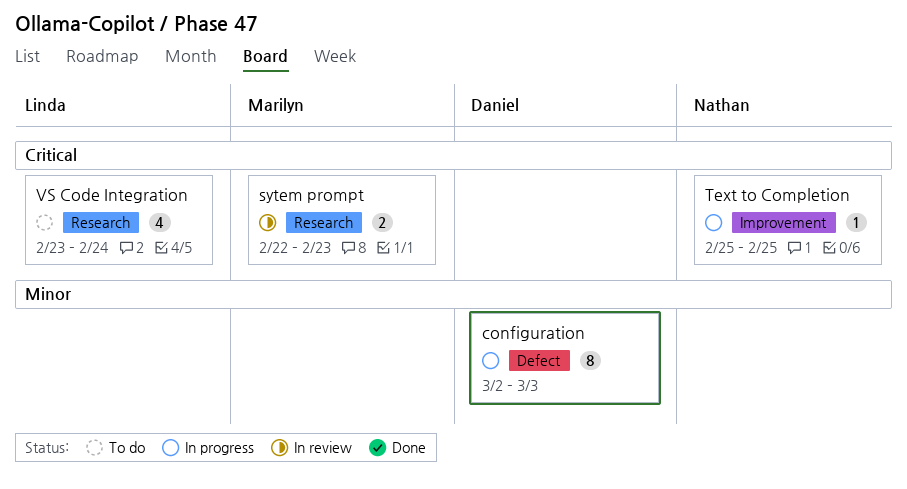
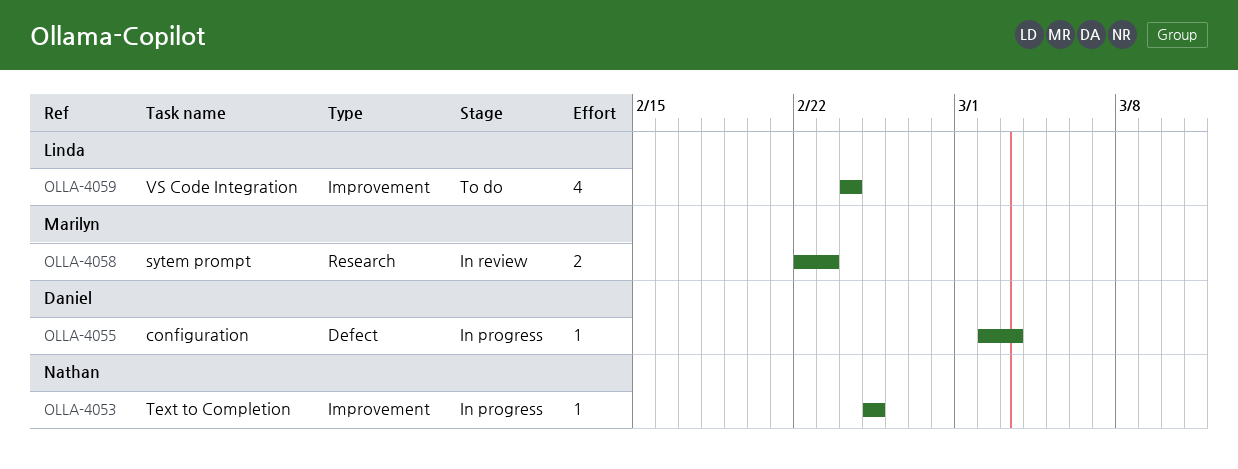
configuration, estimate: 8 -> 1
VS Code Integration, label: Research -> Improvement
VS Code Integration, start: Feb 23 -> Feb 24

